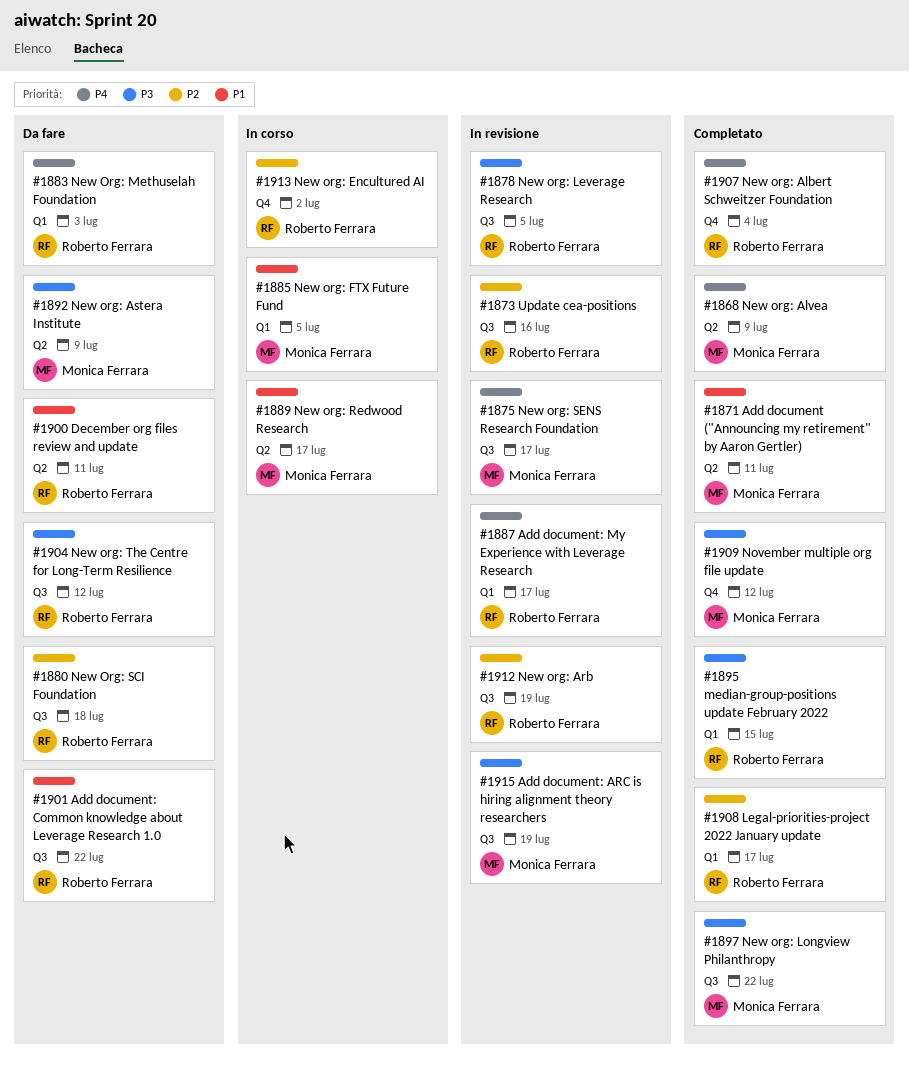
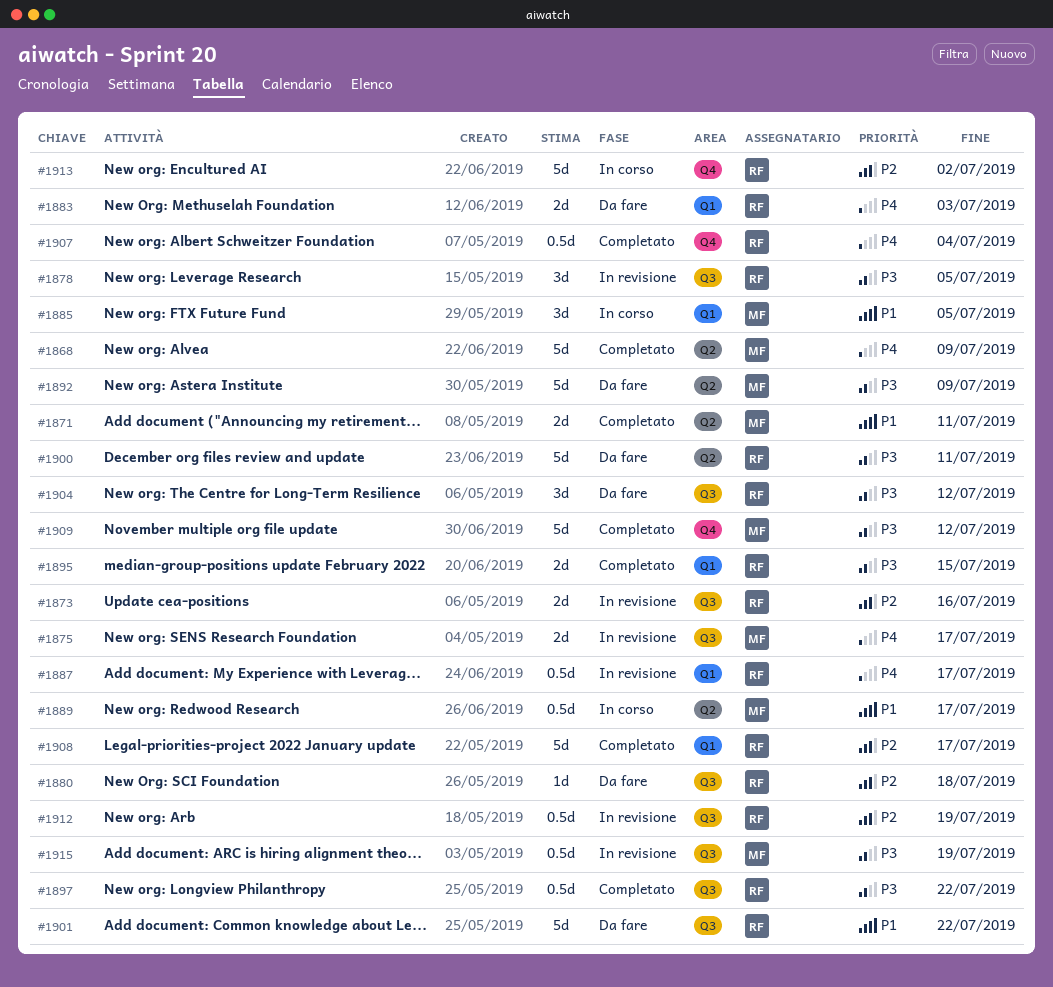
#1897, owner: Monica Ferrara -> Roberto Ferrara
#1900, priority: P1 -> P3

